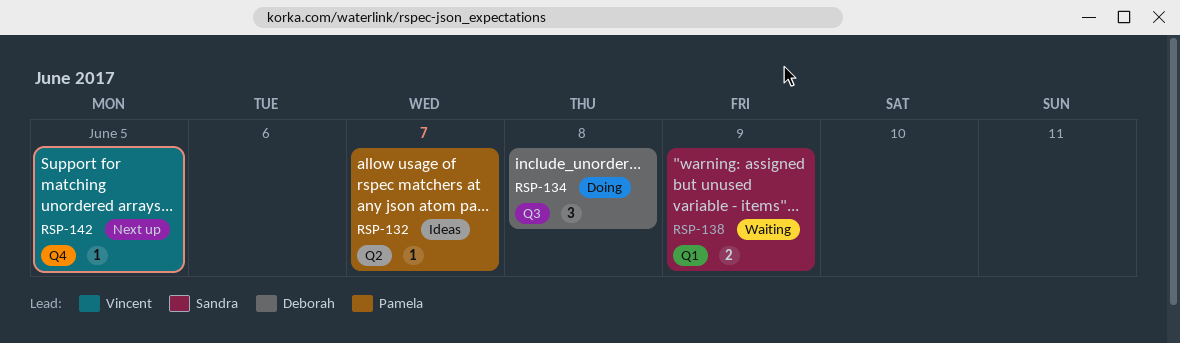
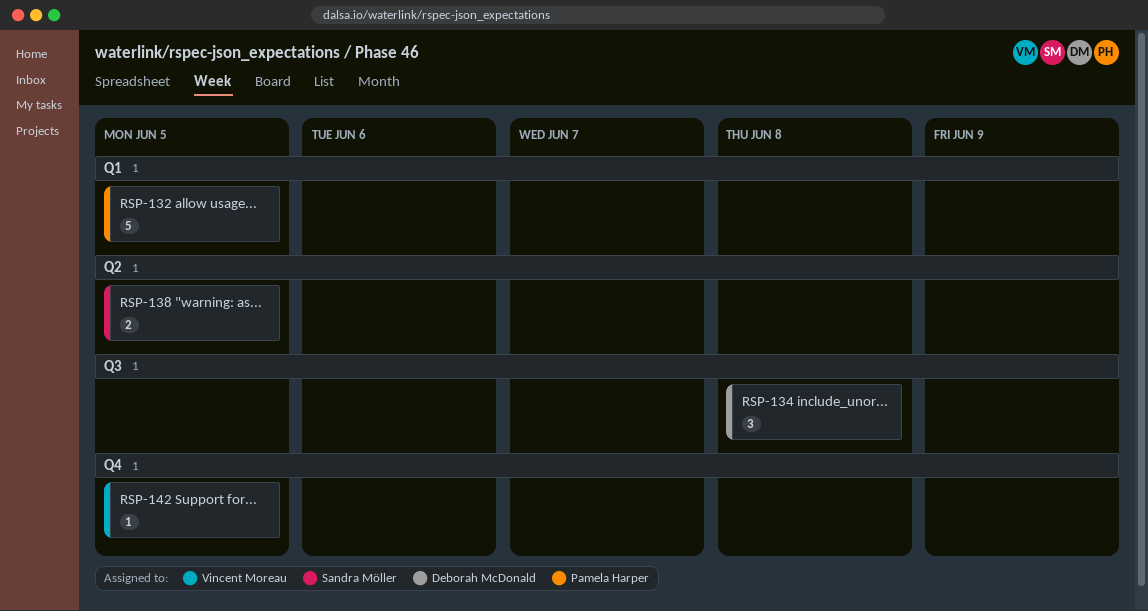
RSP-132, label: Q2 -> Q1
RSP-132, estimate: 1 -> 5
RSP-132, due: Jun 7 -> Jun 5
RSP-138, label: Q1 -> Q2
RSP-138, due: Jun 9 -> Jun 5

